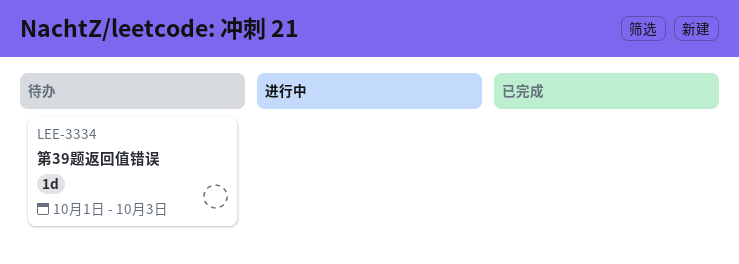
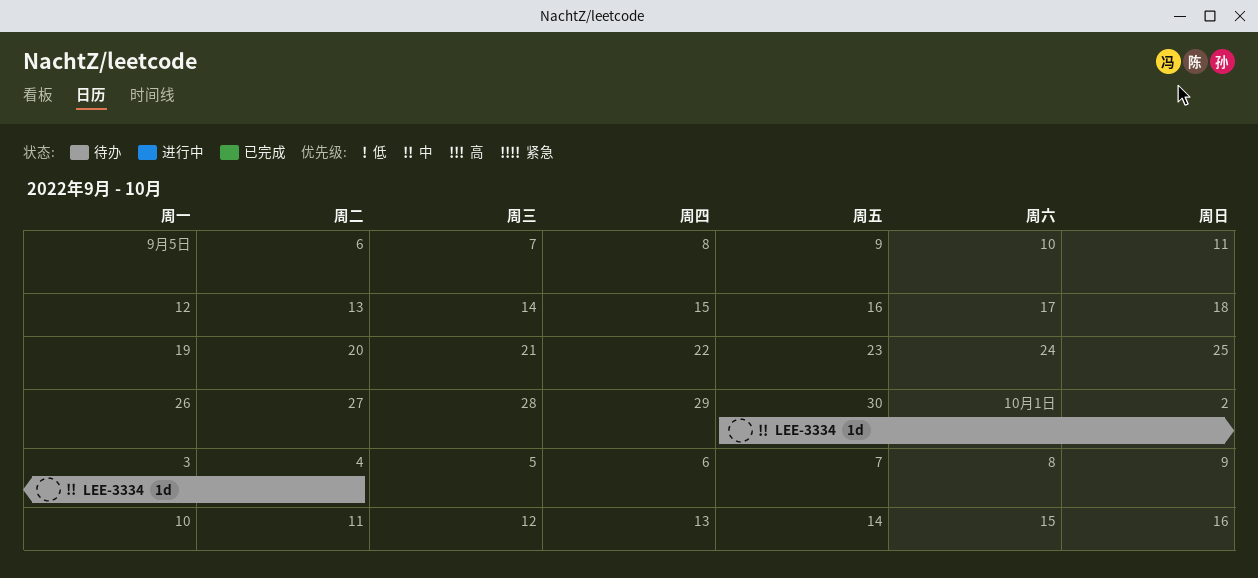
LEE-3334, start: Oct 1 -> Sep 30
LEE-3334, due: Oct 3 -> Oct 4

